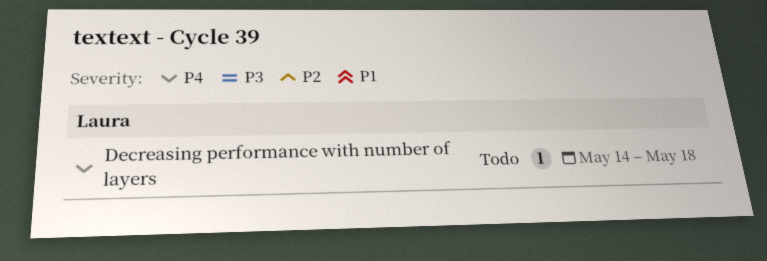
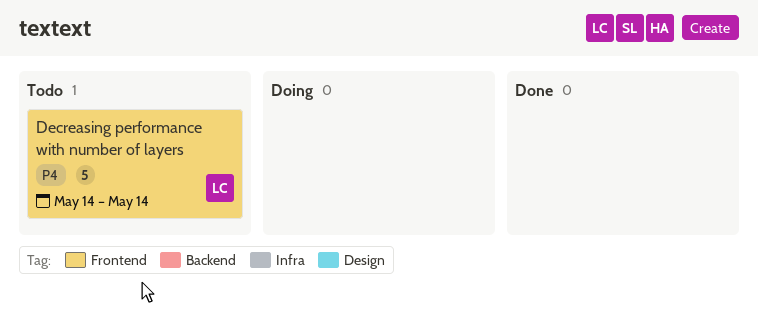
Decreasing performance with number of layers, estimate: 1 -> 5
Decreasing performance with number of layers, due: May 18 -> May 14

